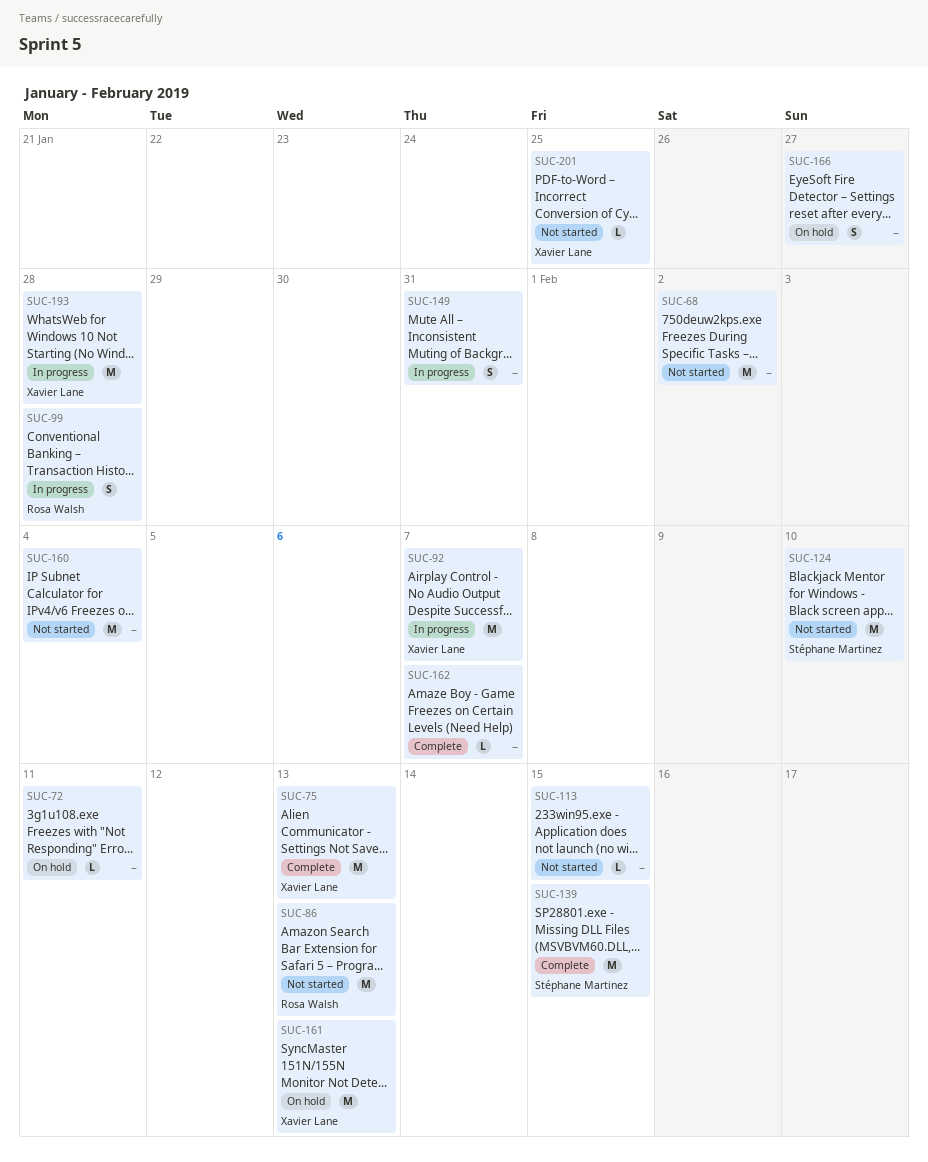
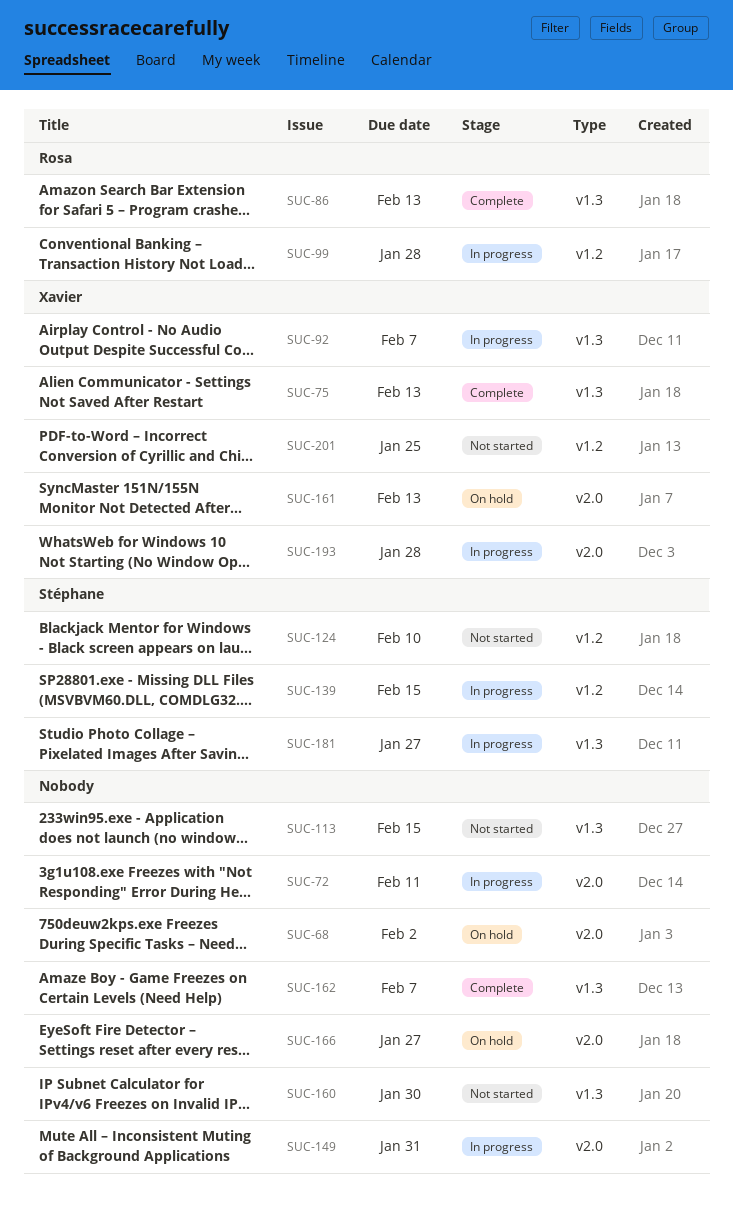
SUC-68, status: Not started -> On hold
SUC-72, status: On hold -> In progress
SUC-86, status: Not started -> Complete
SUC-139, status: Complete -> In progress
SUC-160, due: Feb 4 -> Jan 30
SUC-181: none -> present

